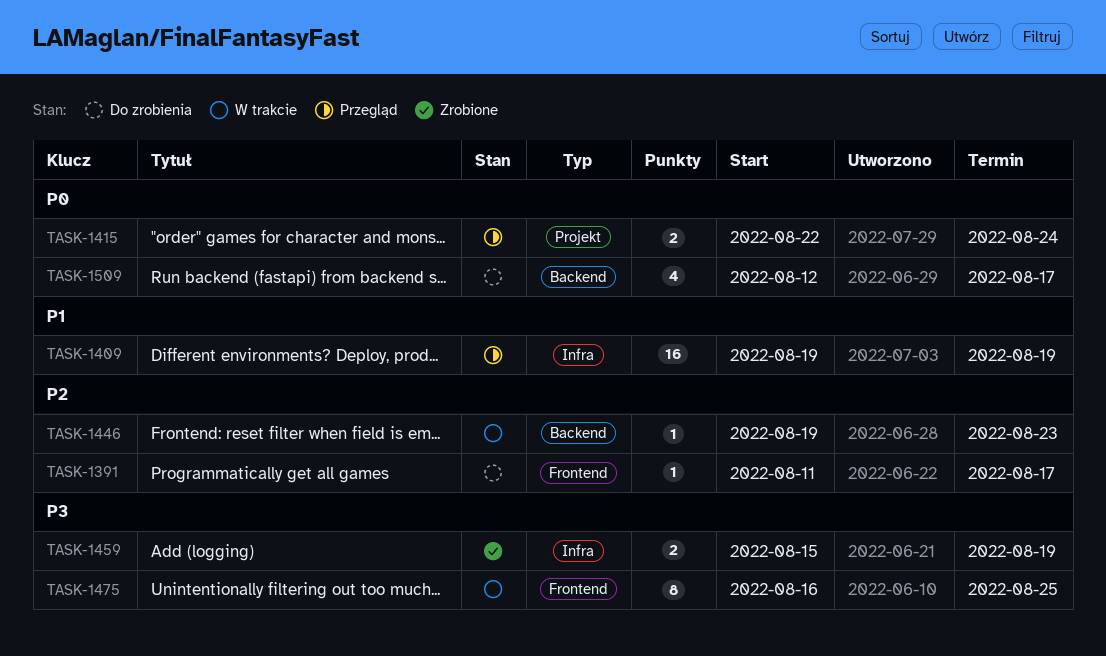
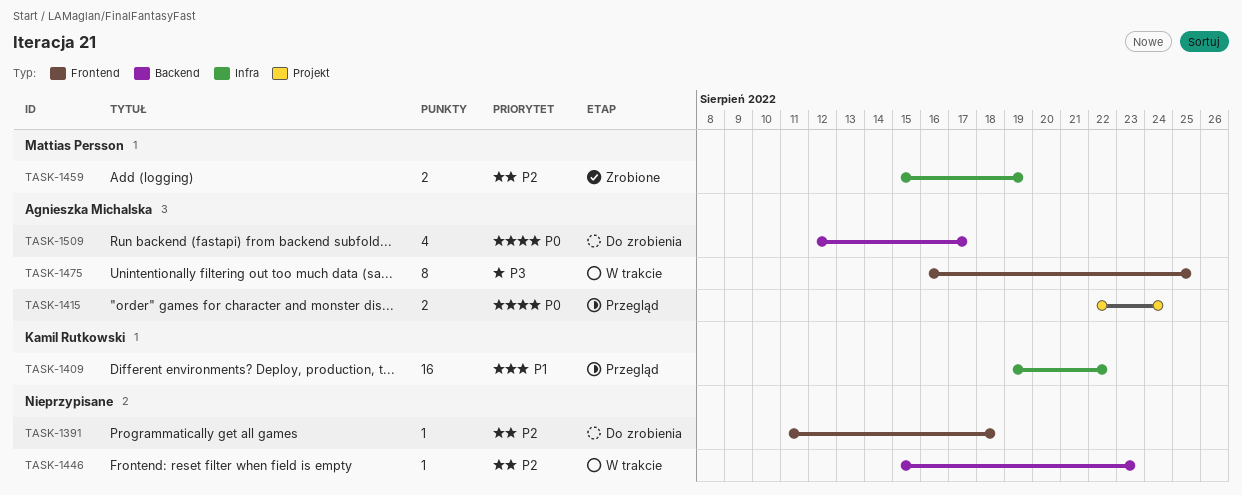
TASK-1391, due: Aug 17 -> Aug 18
TASK-1409, due: Aug 19 -> Aug 22
TASK-1446, start: Aug 19 -> Aug 15
TASK-1459, priority: P3 -> P2

